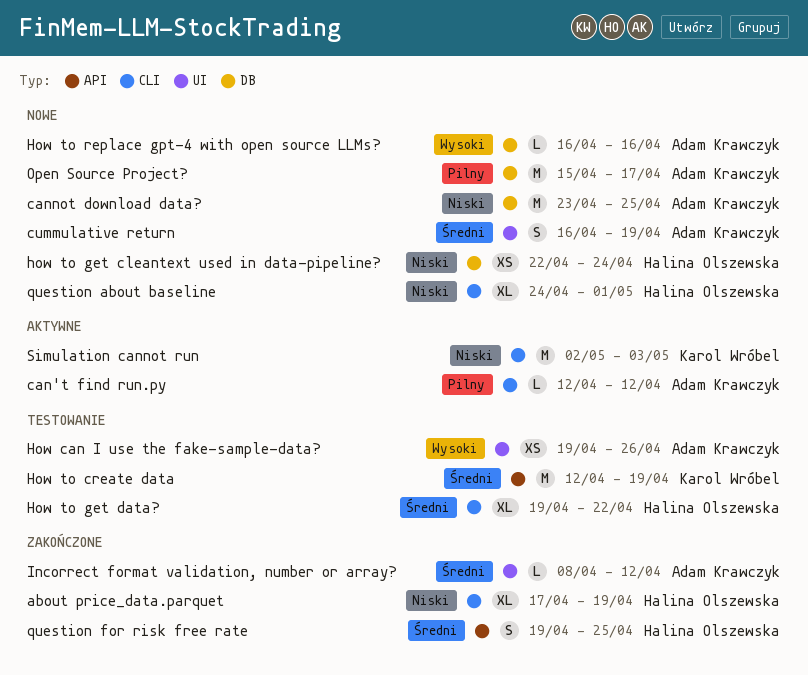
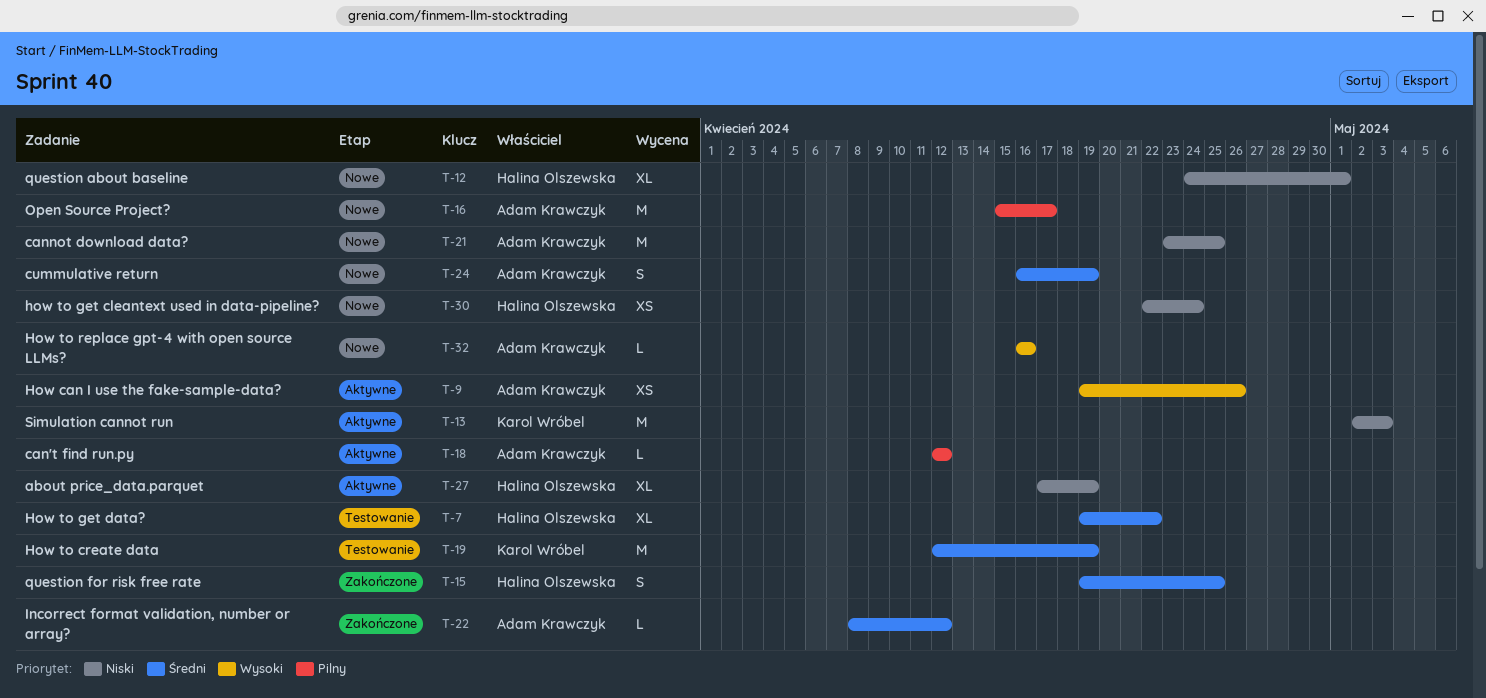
about price_data.parquet, status: Zakończone -> Aktywne
How can I use the fake-sample-data?, status: Testowanie -> Aktywne

